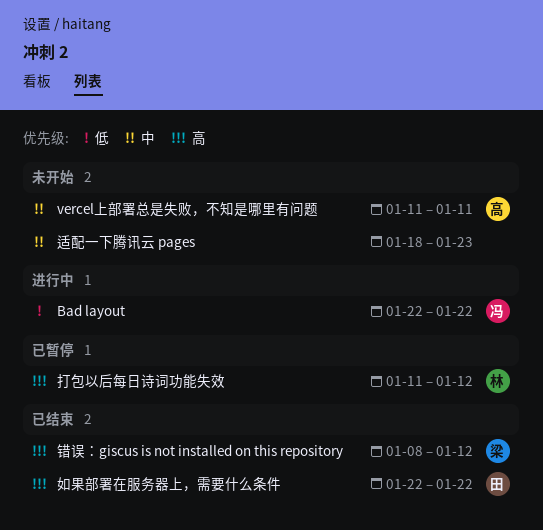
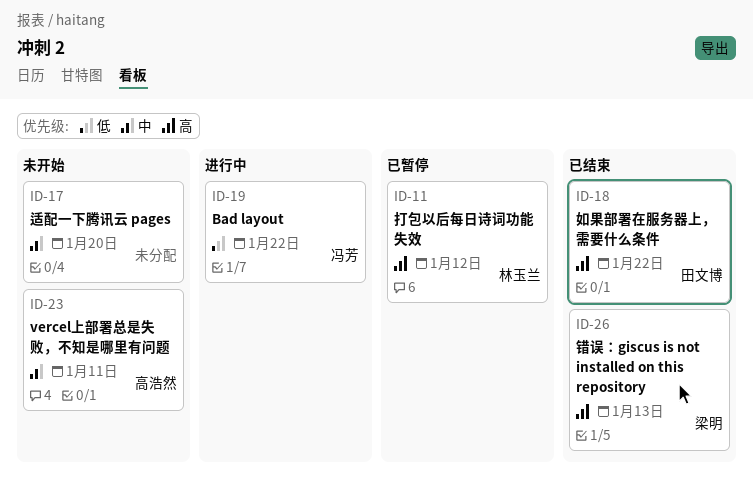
适配一下腾讯云 pages, due: Jan 23 -> Jan 20
错误：giscus is not installed on this repository, due: Jan 12 -> Jan 13

